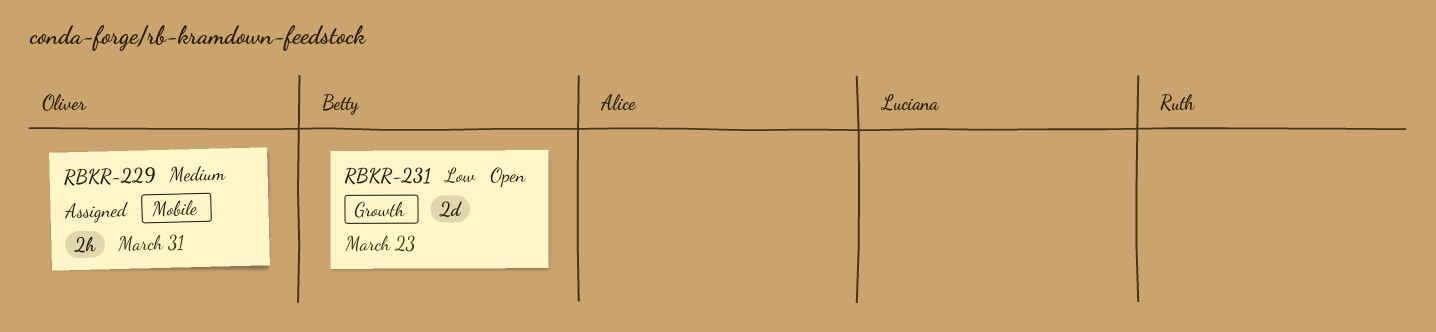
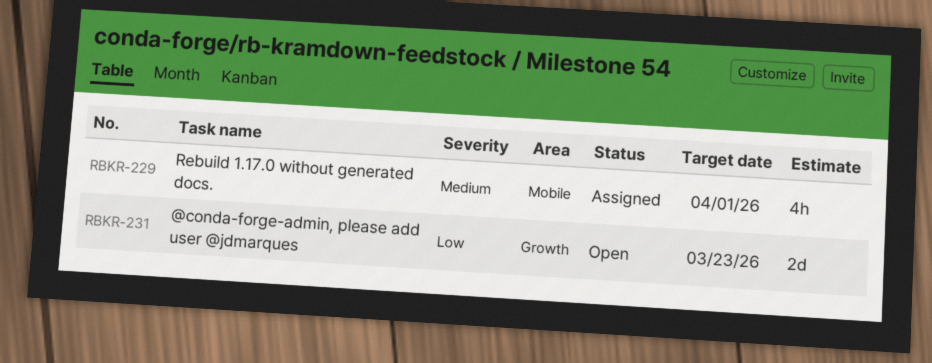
RBKR-229, estimate: 2h -> 4h
RBKR-229, due: Mar 31 -> Apr 1

